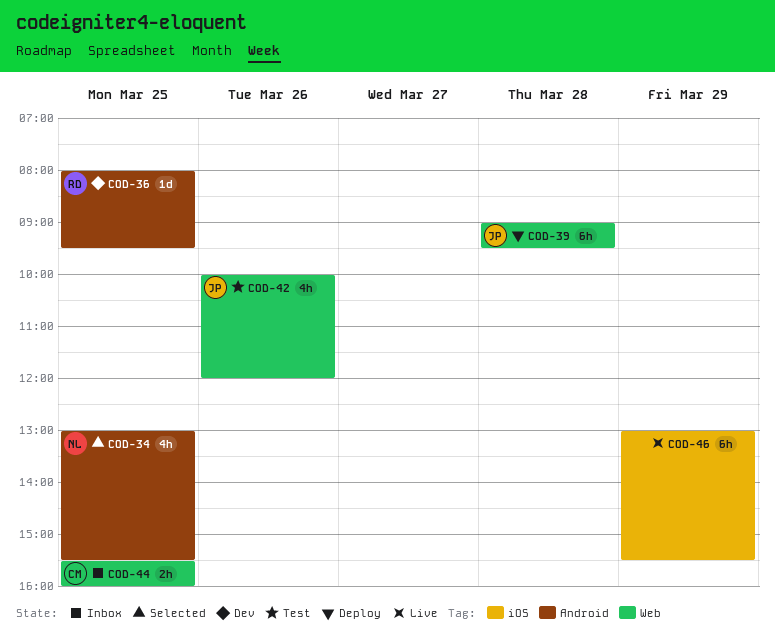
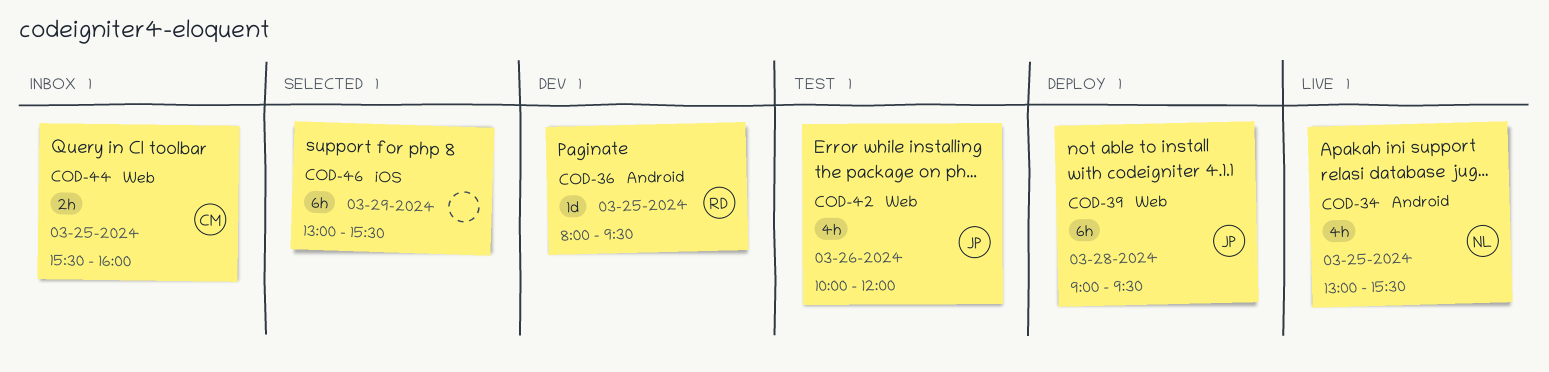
COD-34, status: Selected -> Live
COD-46, status: Live -> Selected

